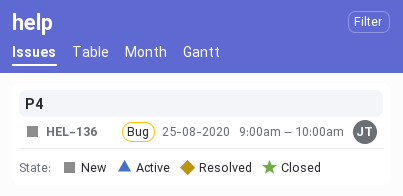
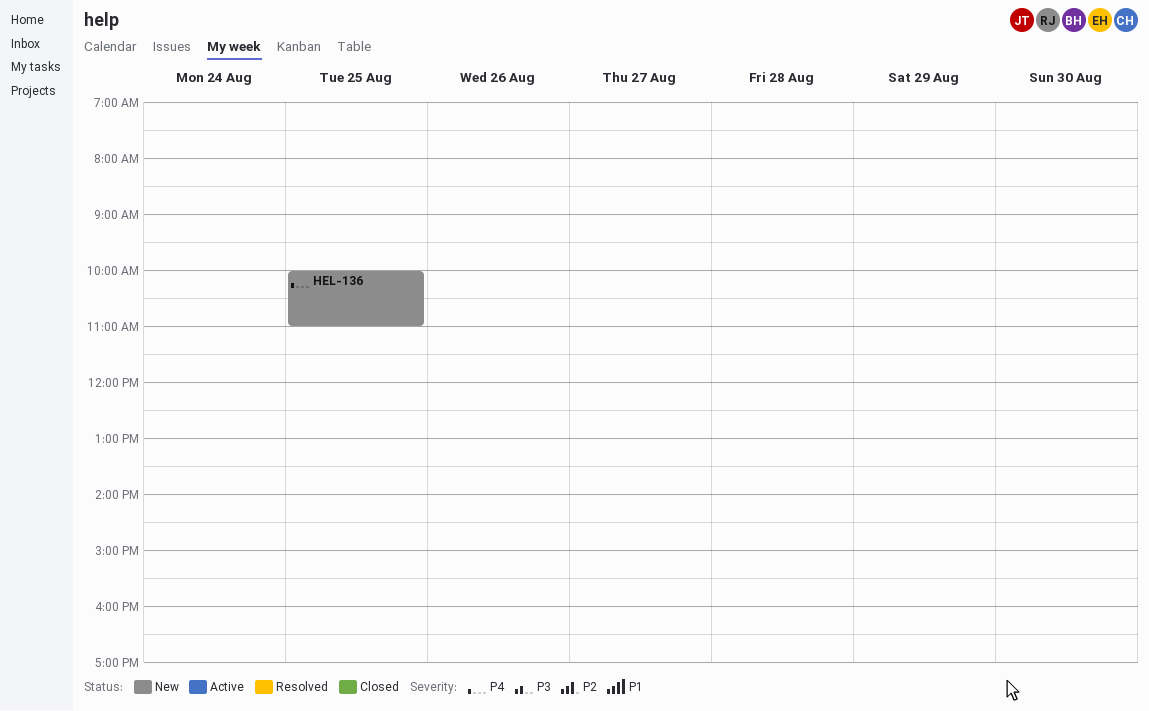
HEL-136, begins: 09:00 -> 10:00
HEL-136, ends: 10:00 -> 11:00

